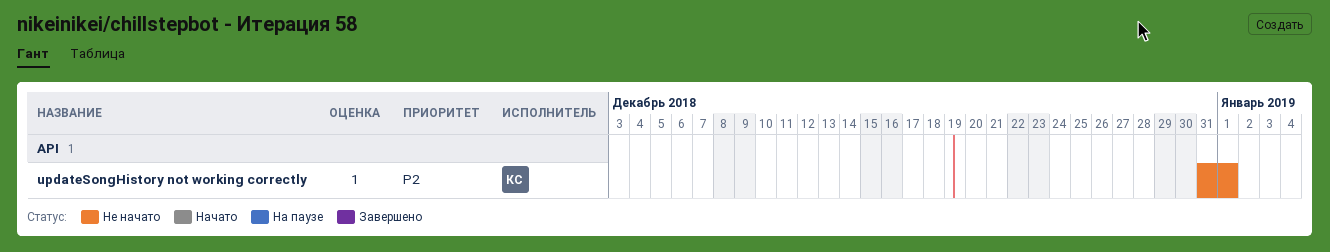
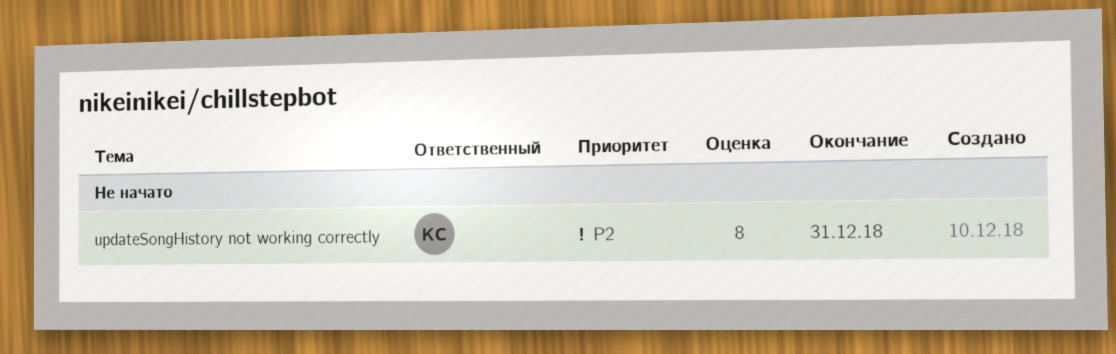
updateSongHistory not working correctly, estimate: 1 -> 8
updateSongHistory not working correctly, due: Jan 1 -> Dec 31

